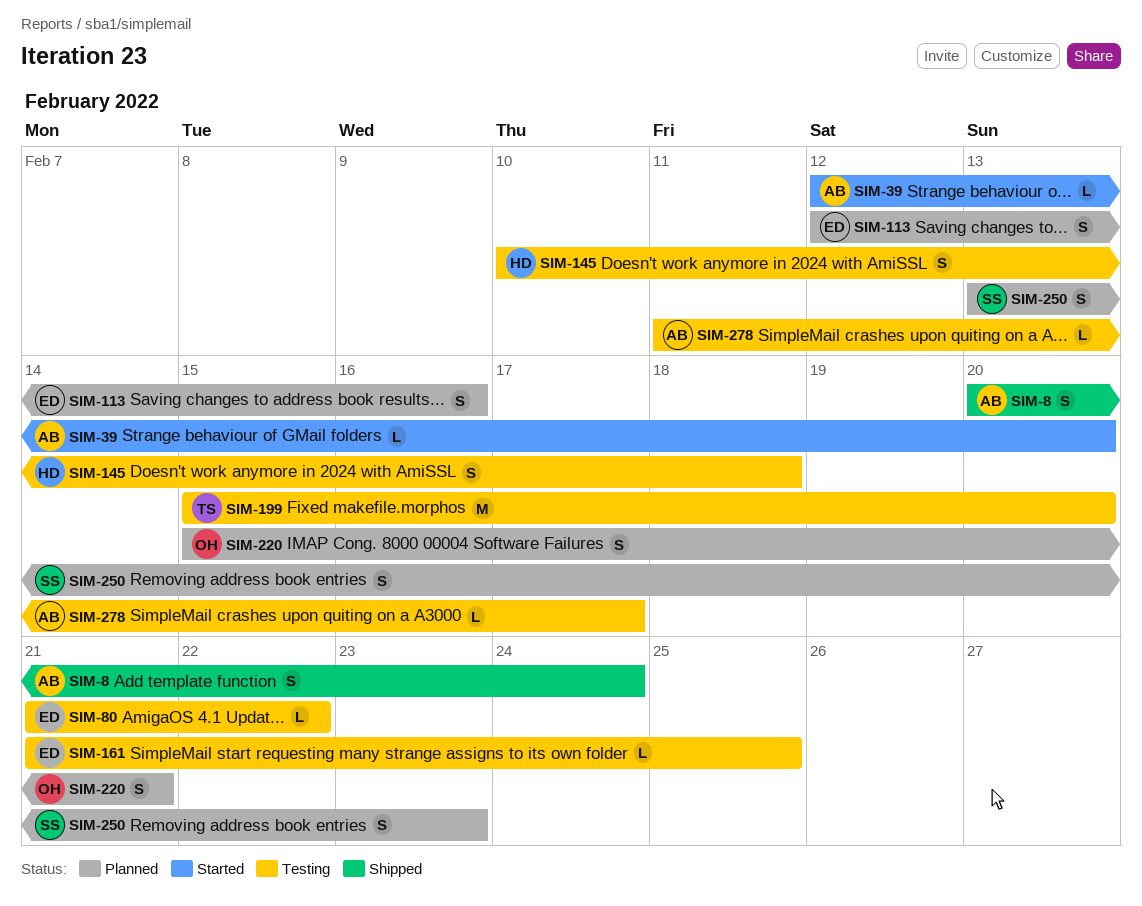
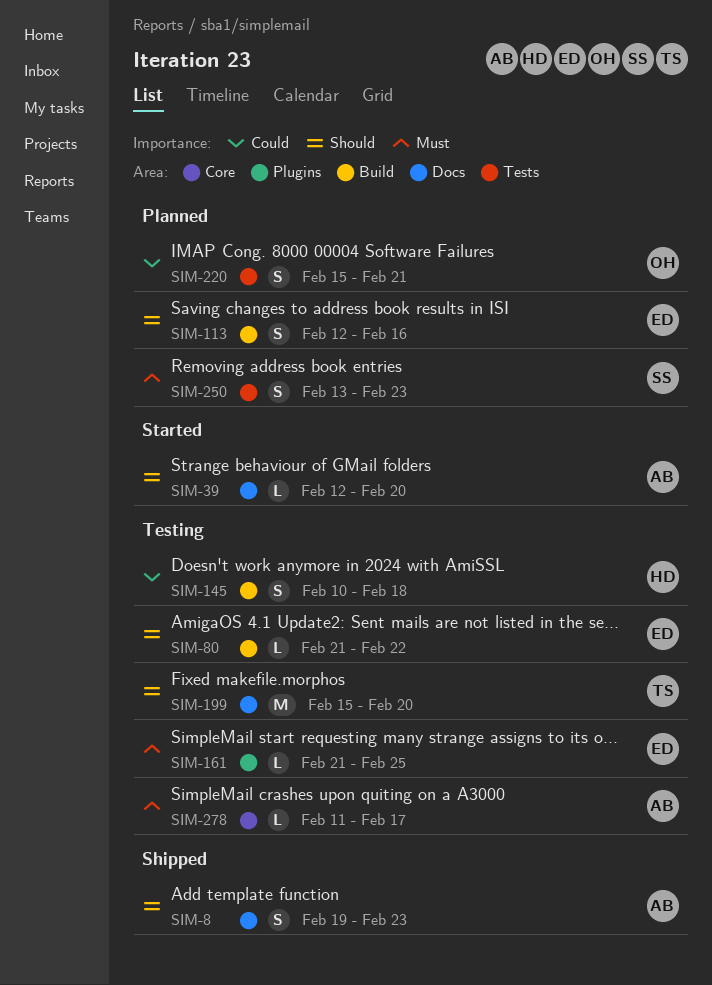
SIM-8, start: Feb 20 -> Feb 19
SIM-8, due: Feb 24 -> Feb 23

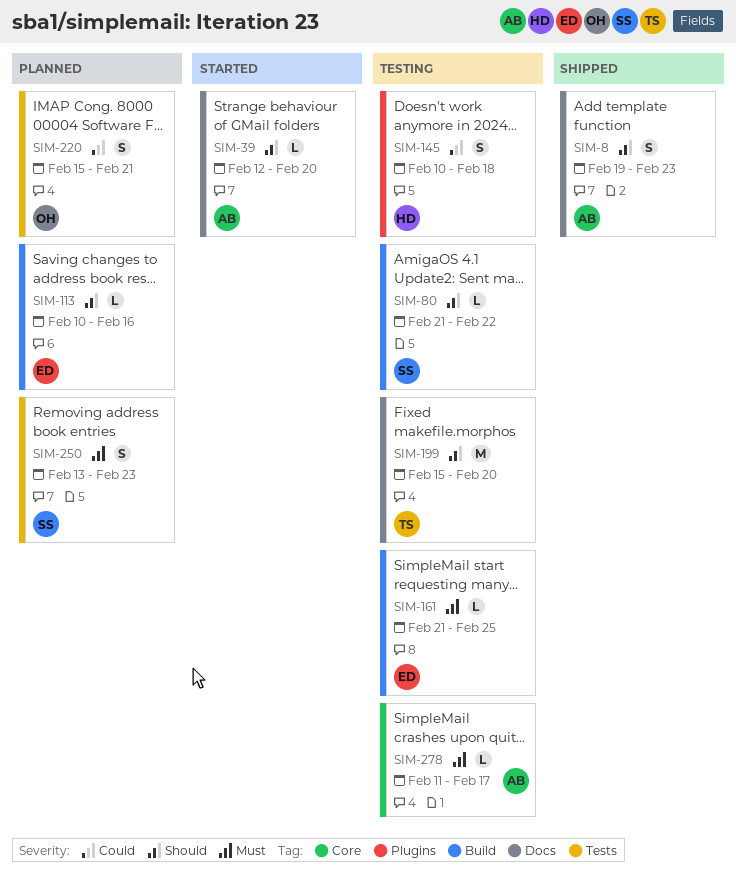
SIM-80, owner: ED -> SS
SIM-113, estimate: S -> L
SIM-113, start: Feb 12 -> Feb 10
SIM-145, label: Build -> Plugins
SIM-161, label: Plugins -> Build

